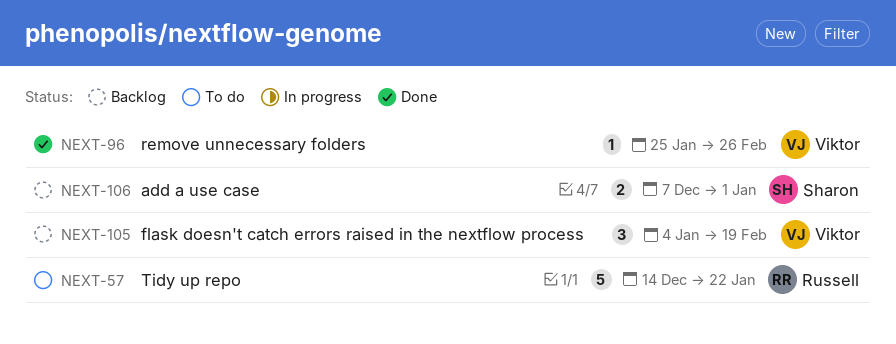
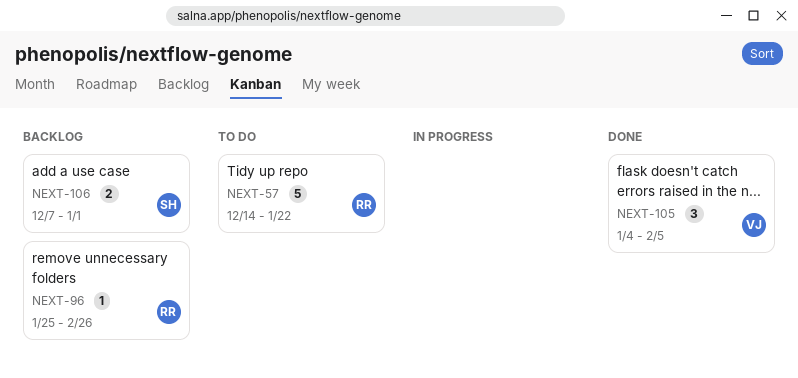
NEXT-96, status: Done -> Backlog
NEXT-96, owner: Viktor -> Russell
NEXT-105, status: Backlog -> Done
NEXT-105, due: Feb 19 -> Feb 5

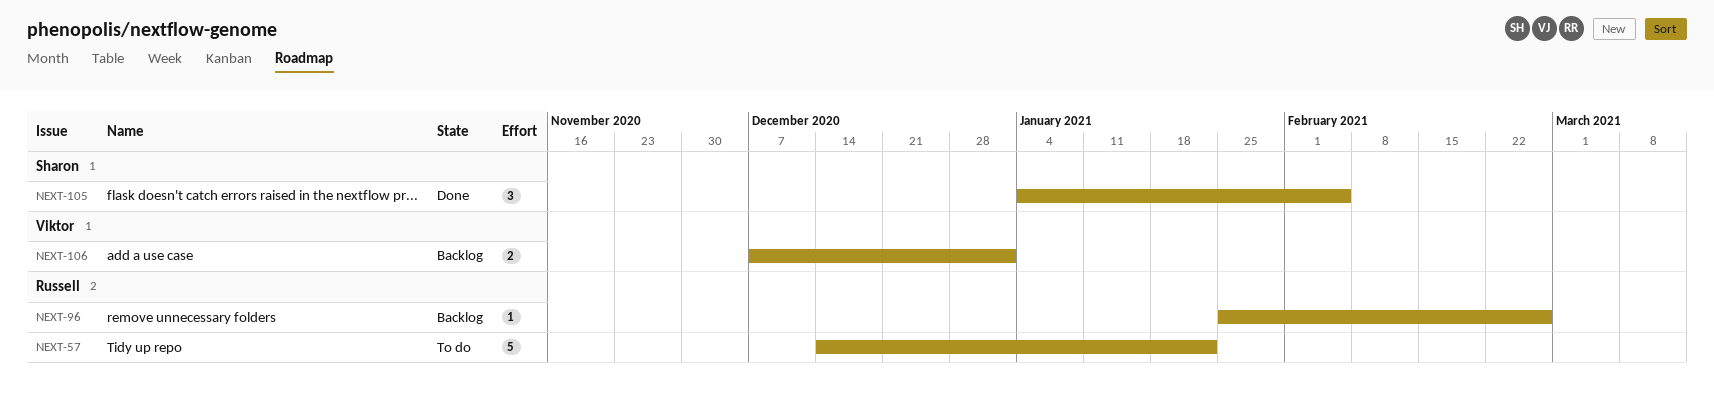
NEXT-105, owner: Viktor -> Sharon
NEXT-106, owner: Sharon -> Viktor

